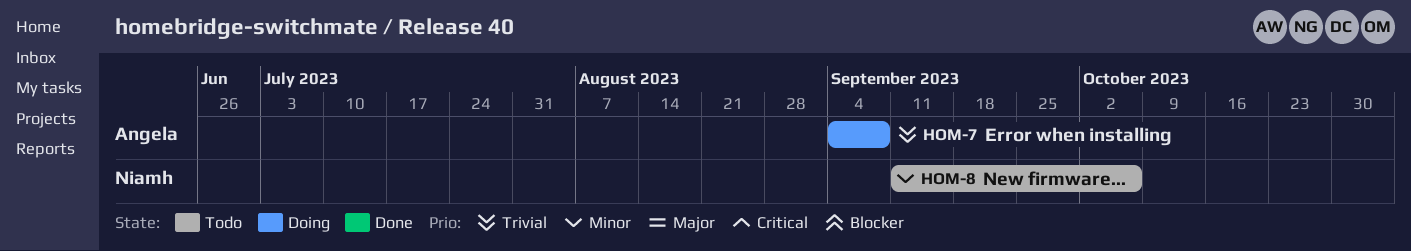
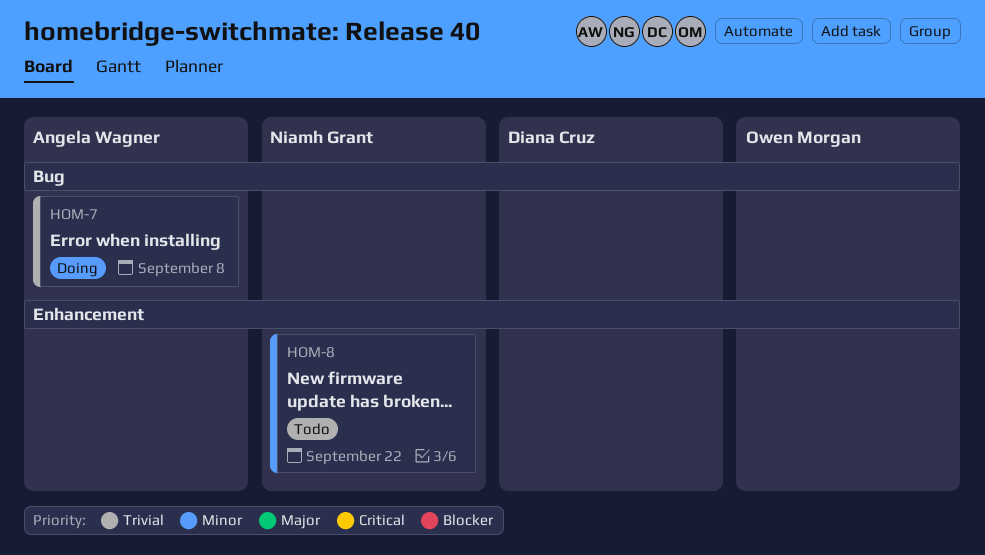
HOM-8, due: Oct 6 -> Sep 22

